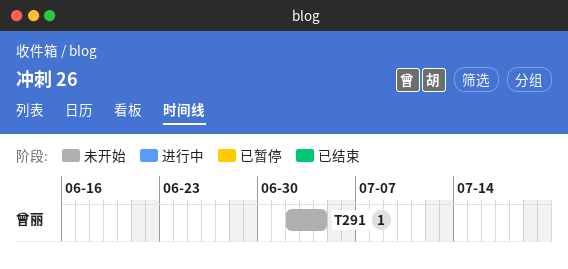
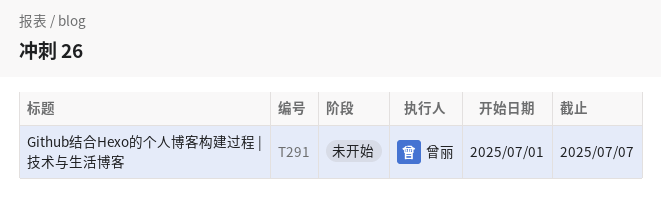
T291, start: Jul 2 -> Jul 1
T291, due: Jul 4 -> Jul 7

